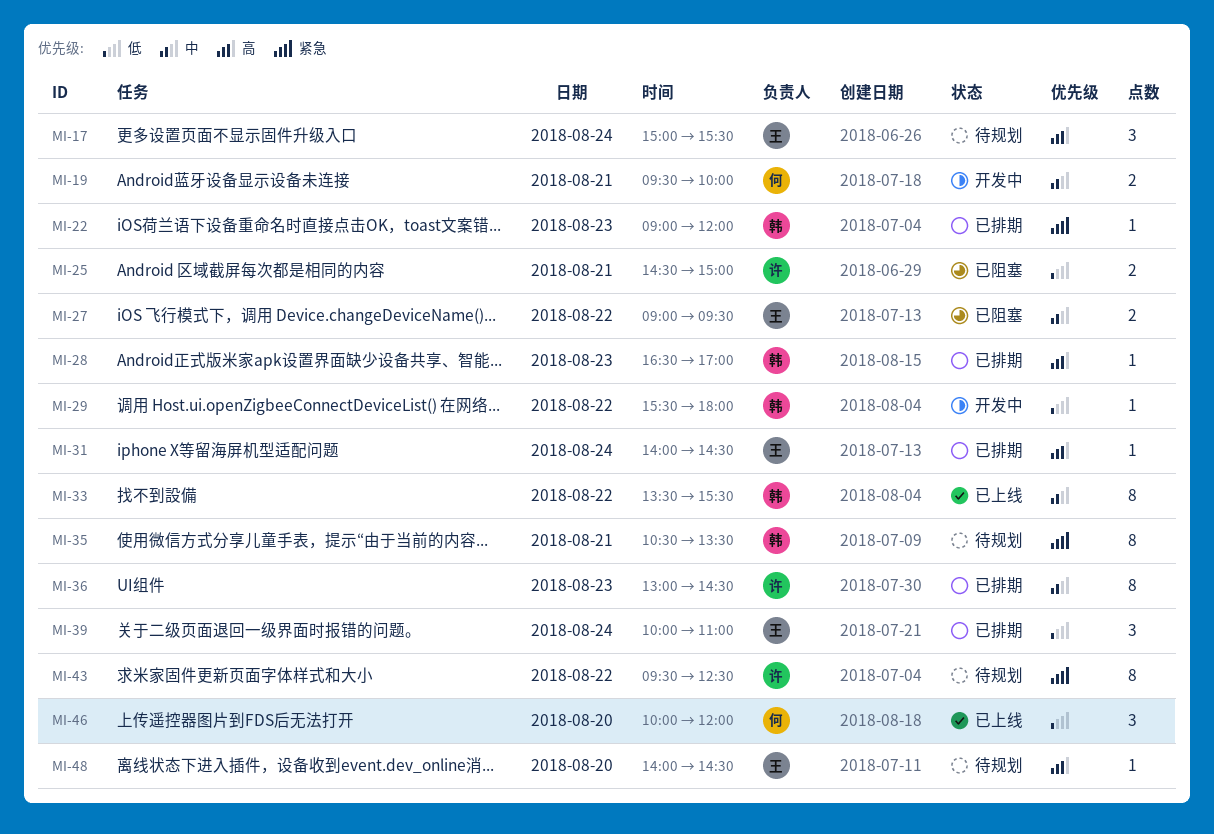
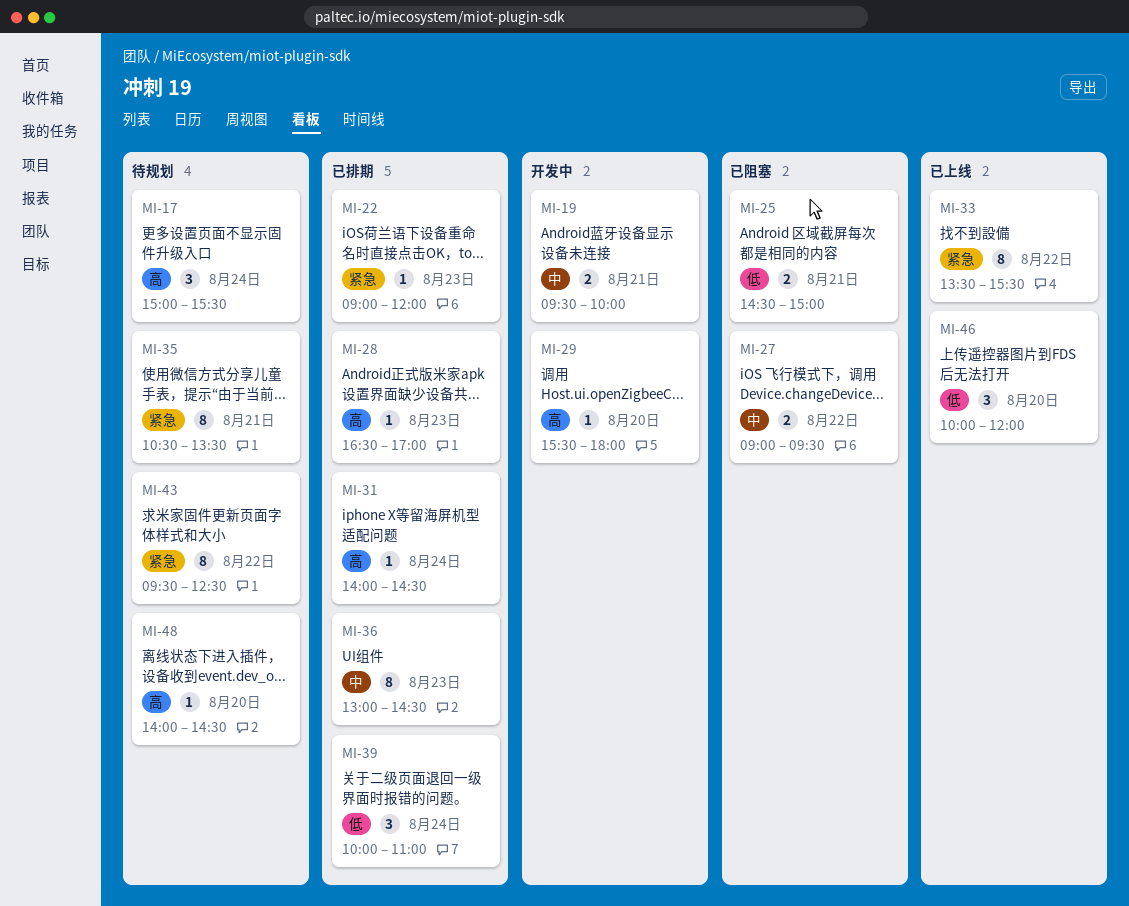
MI-29, priority: 低 -> 高
MI-29, day: Aug 22 -> Aug 20
MI-33, priority: 中 -> 紧急

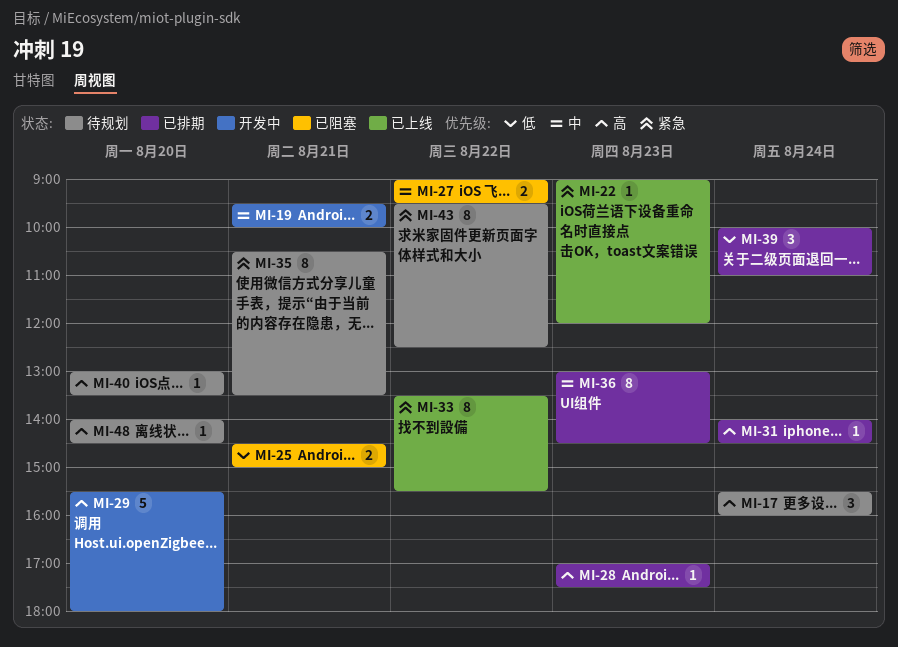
MI-17, begins: 15:00 -> 15:30
MI-17, ends: 15:30 -> 16:00
MI-22, status: 已排期 -> 已上线
MI-28, begins: 16:30 -> 17:00
MI-28, ends: 17:00 -> 17:30
MI-29, estimate: 1 -> 5
MI-40: none -> present
MI-46: present -> none

